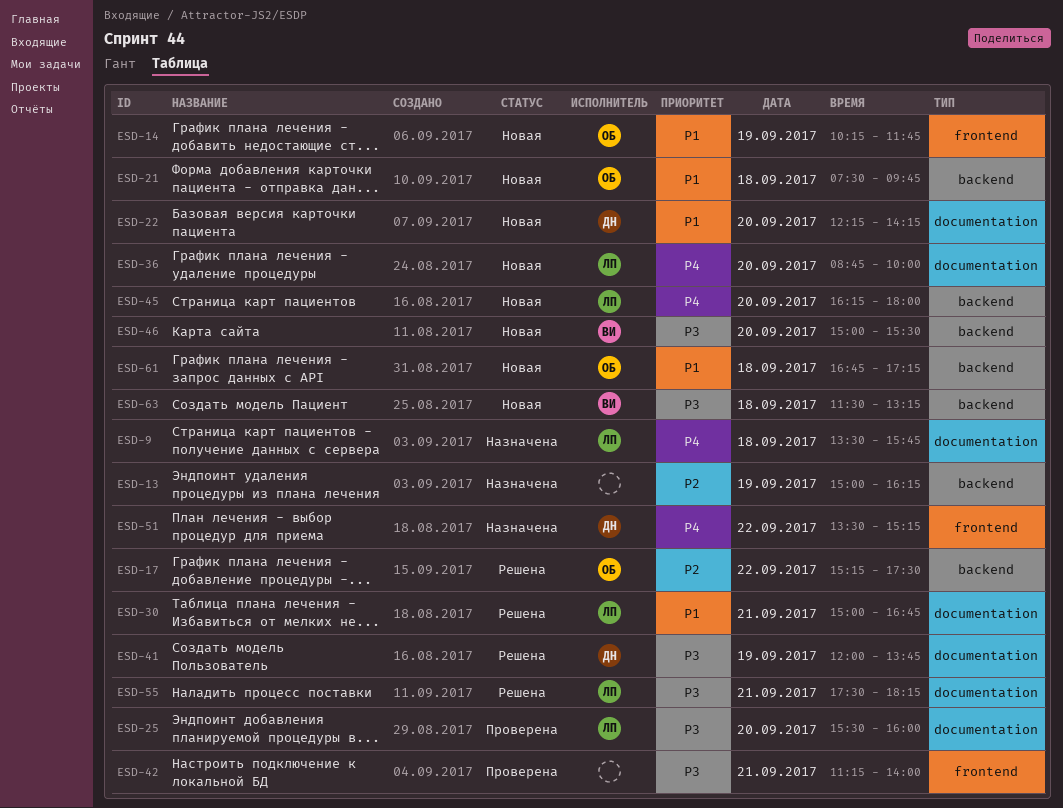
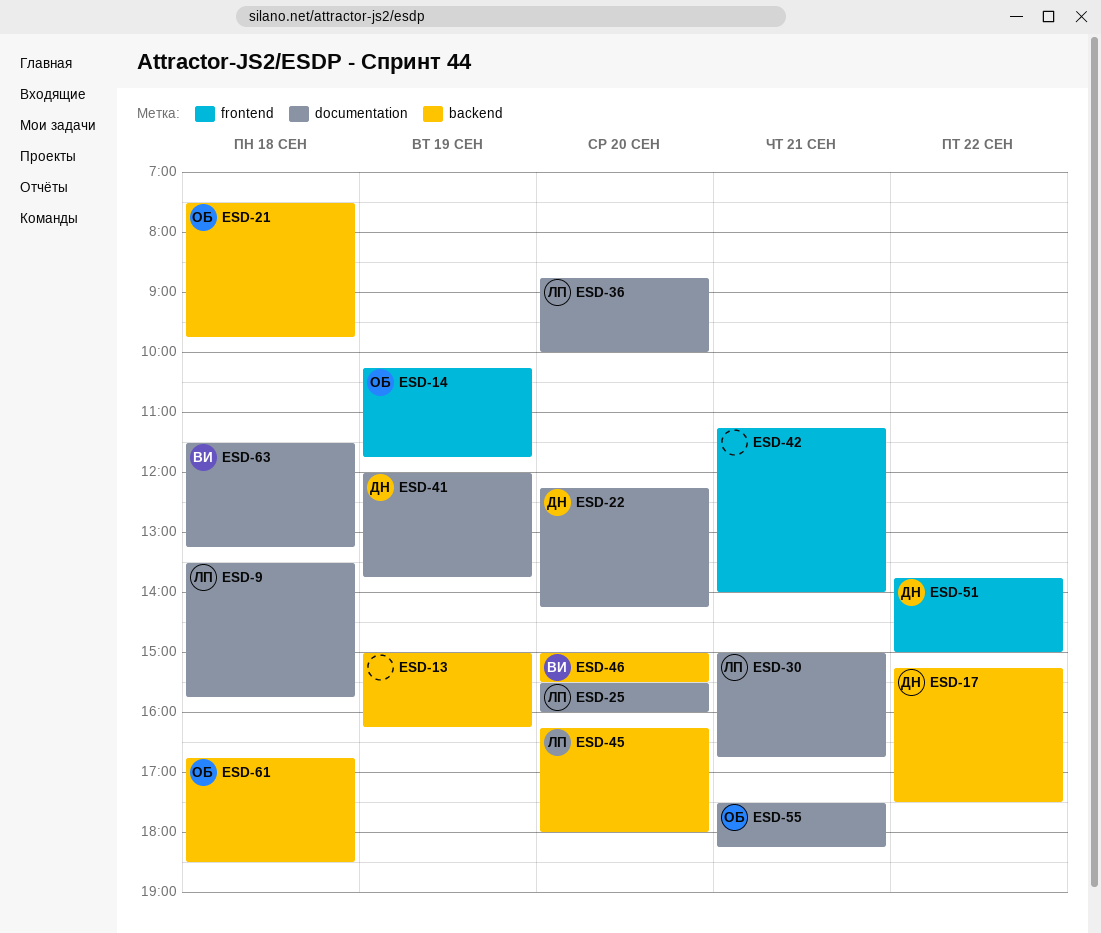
ESD-17, owner: ОБ -> ДН
ESD-51, begins: 13:30 -> 13:45
ESD-51, ends: 15:15 -> 15:00
ESD-55, owner: ЛП -> ОБ
ESD-61, ends: 17:15 -> 18:30
ESD-63, label: backend -> documentation

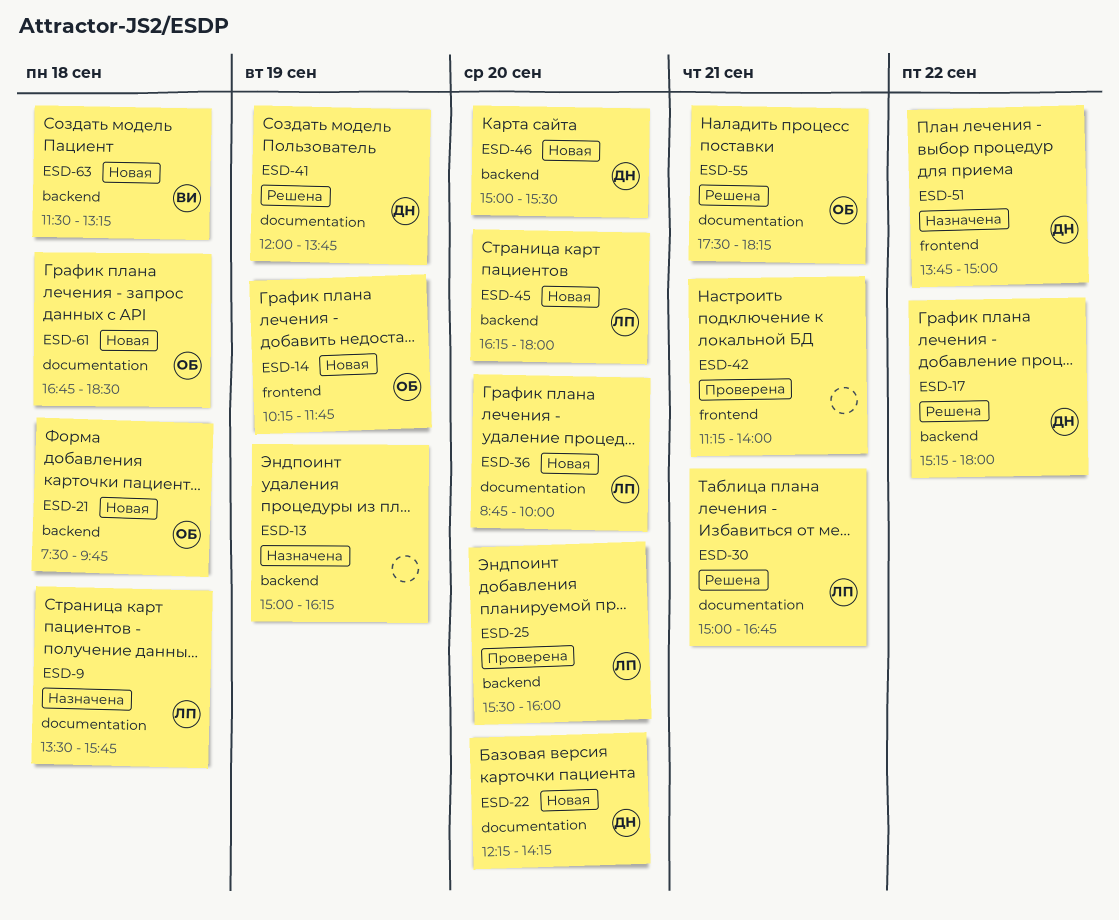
ESD-17, ends: 17:30 -> 18:00
ESD-25, label: documentation -> backend
ESD-46, owner: ВИ -> ДН
ESD-61, label: backend -> documentation
ESD-63, label: documentation -> backend

